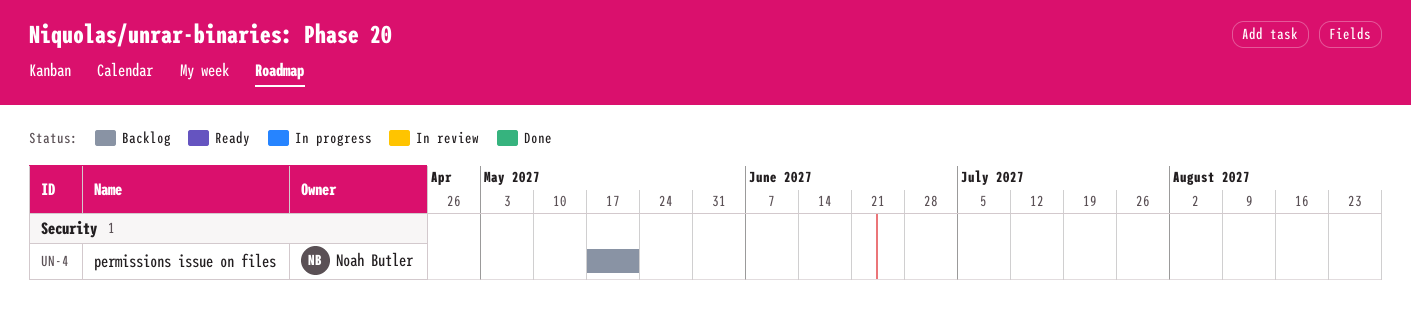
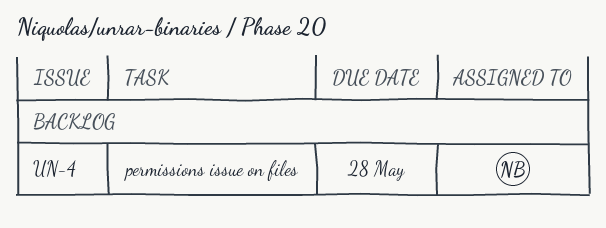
UN-4, due: May 21 -> May 28

